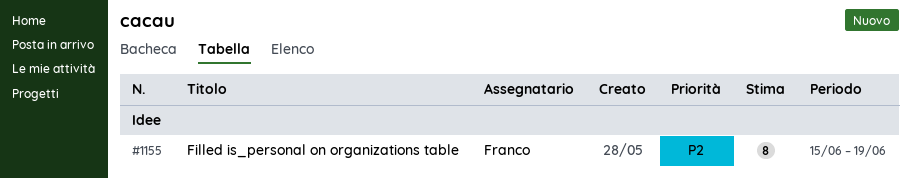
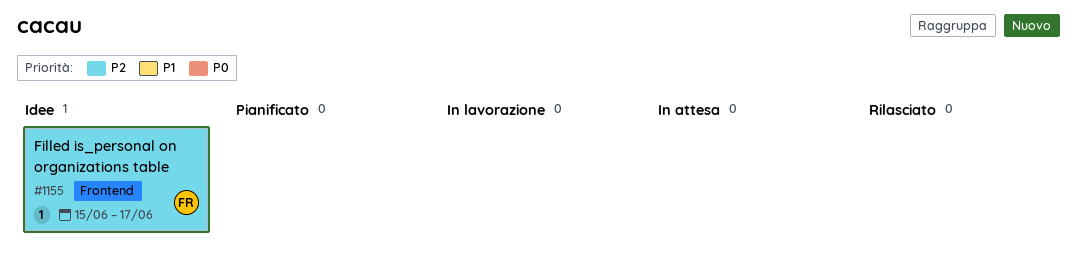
#1155, estimate: 8 -> 1
#1155, due: Jun 19 -> Jun 17

